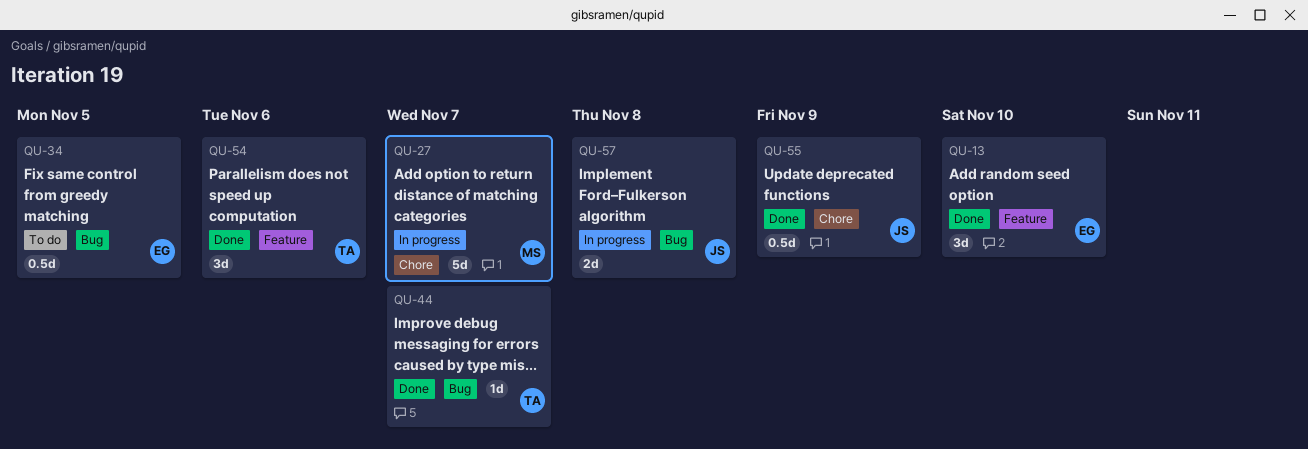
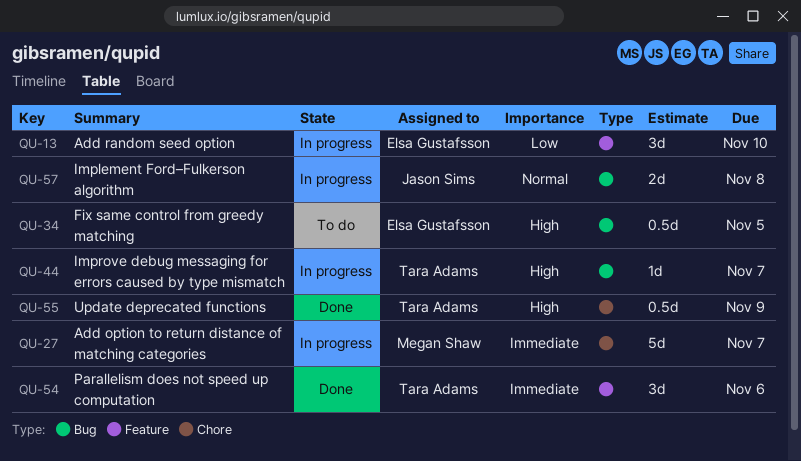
QU-13, status: Done -> In progress
QU-44, status: Done -> In progress
QU-55, owner: Jason Sims -> Tara Adams

